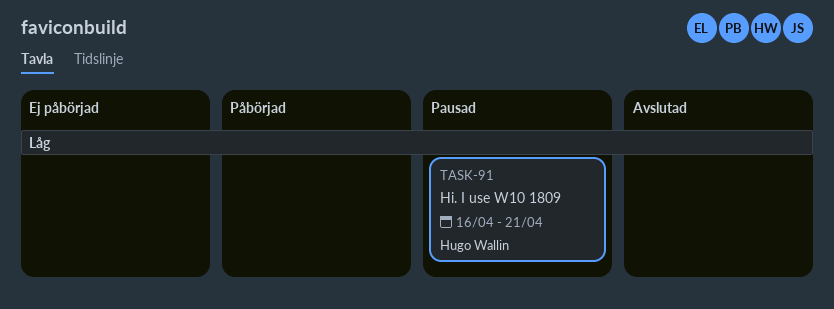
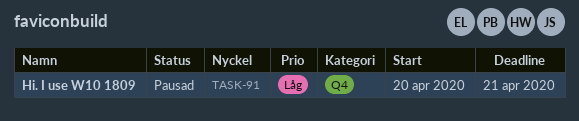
TASK-91, start: Apr 16 -> Apr 20

